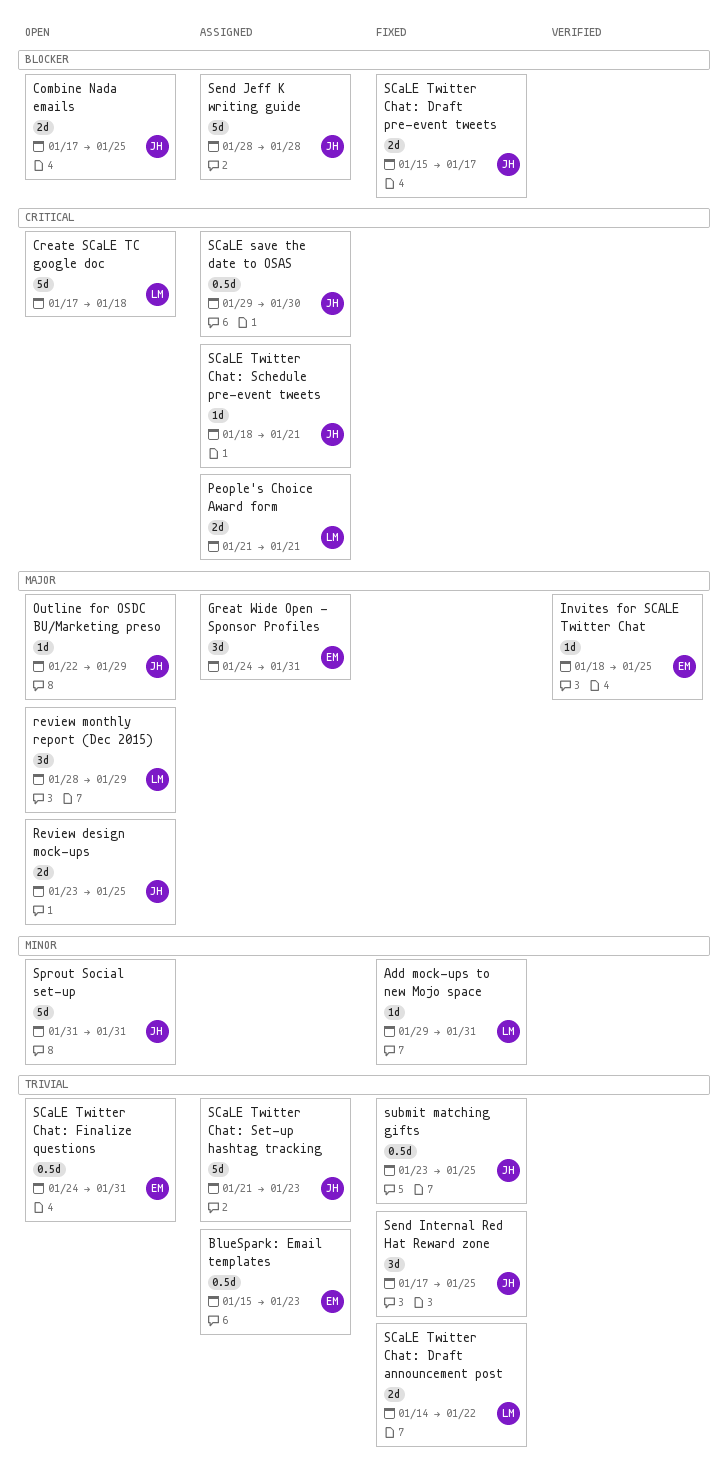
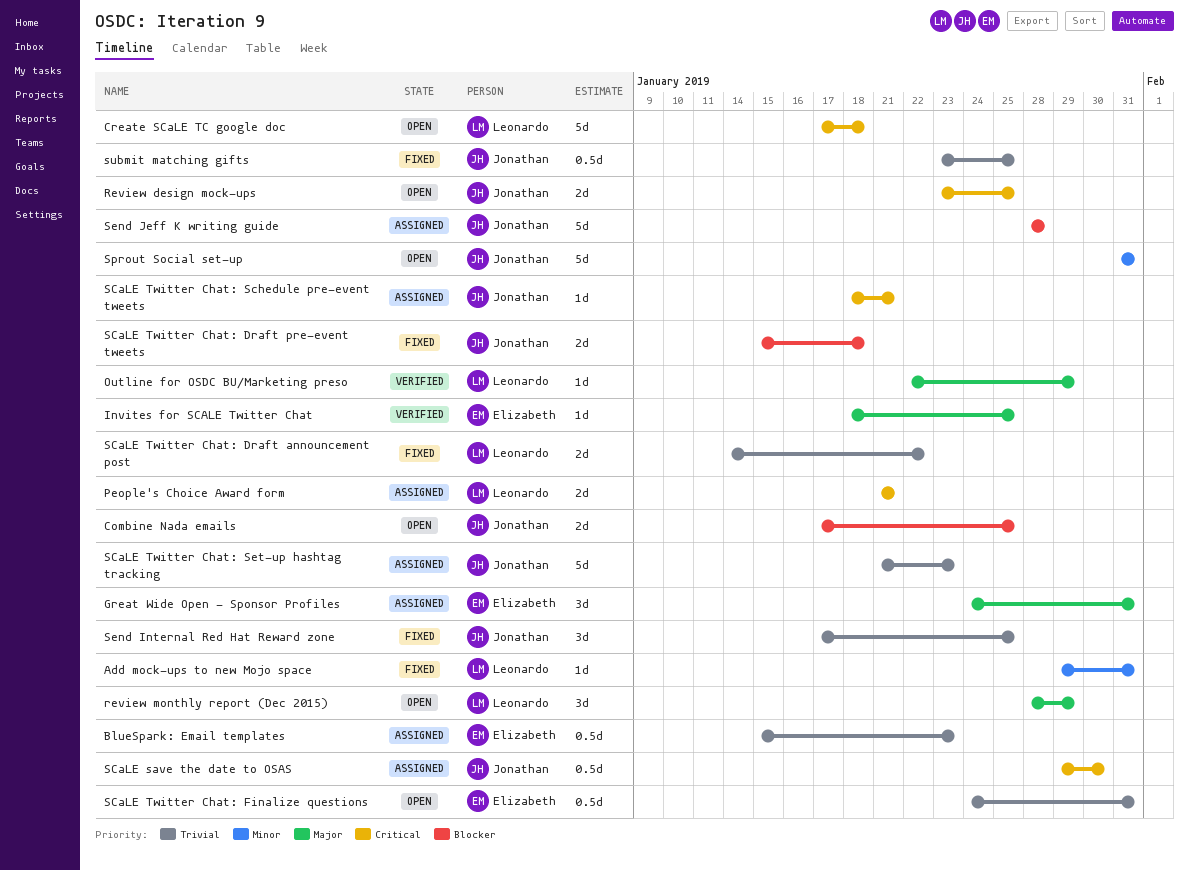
Outline for OSDC BU/Marketing preso, status: Open -> Verified
Outline for OSDC BU/Marketing preso, owner: Jonathan -> Leonardo
Review design mock-ups, priority: Major -> Critical
SCaLE Twitter Chat: Draft pre-event tweets, due: Jan 17 -> Jan 18

